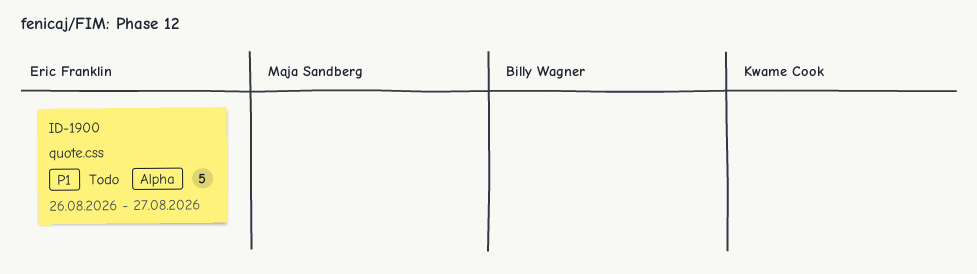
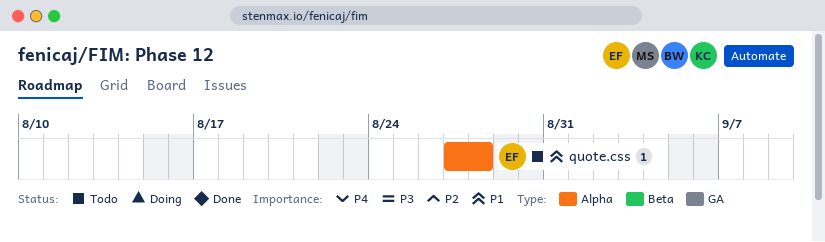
quote.css, estimate: 5 -> 1
quote.css, start: Aug 26 -> Aug 27
quote.css, due: Aug 27 -> Aug 28

